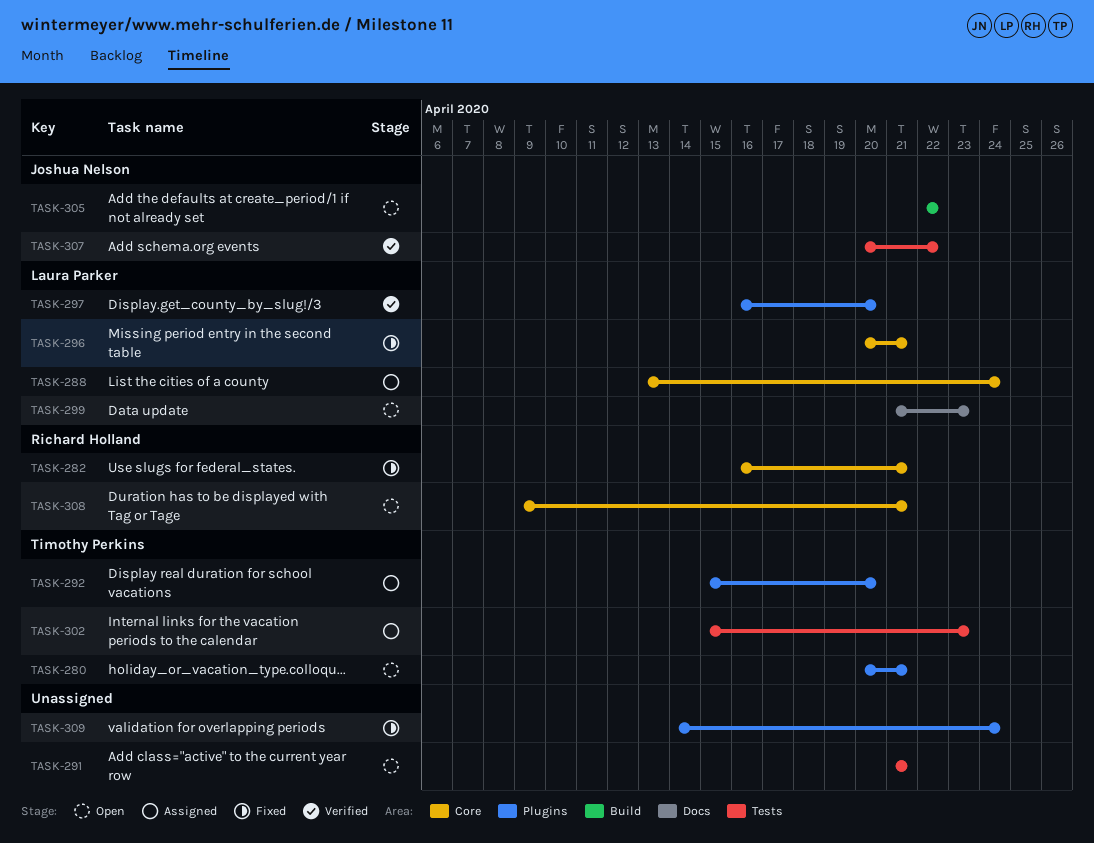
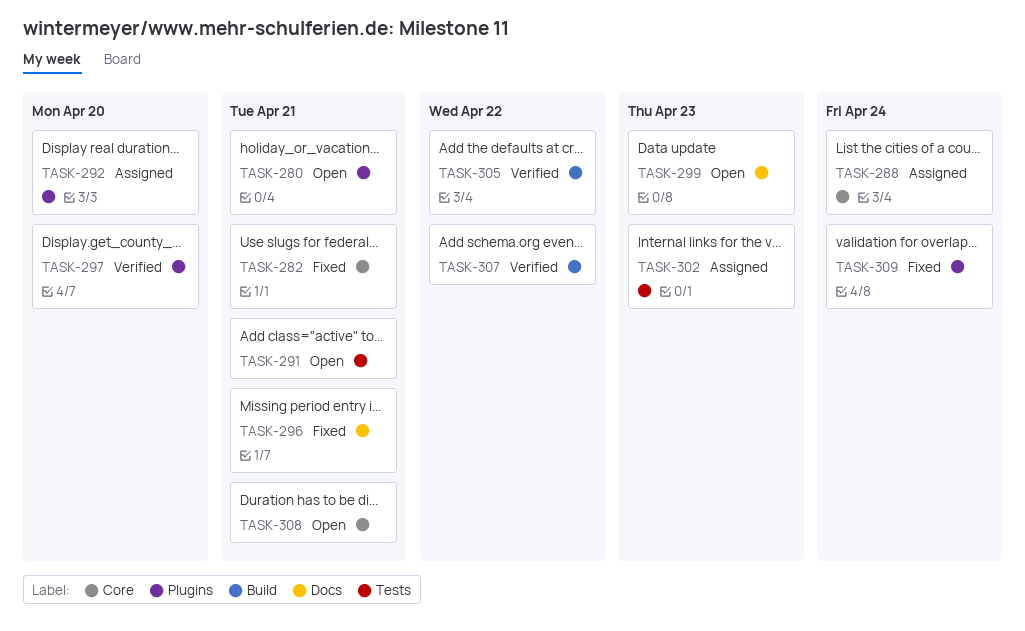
TASK-296, label: Core -> Docs
TASK-305, status: Open -> Verified
TASK-307, label: Tests -> Build

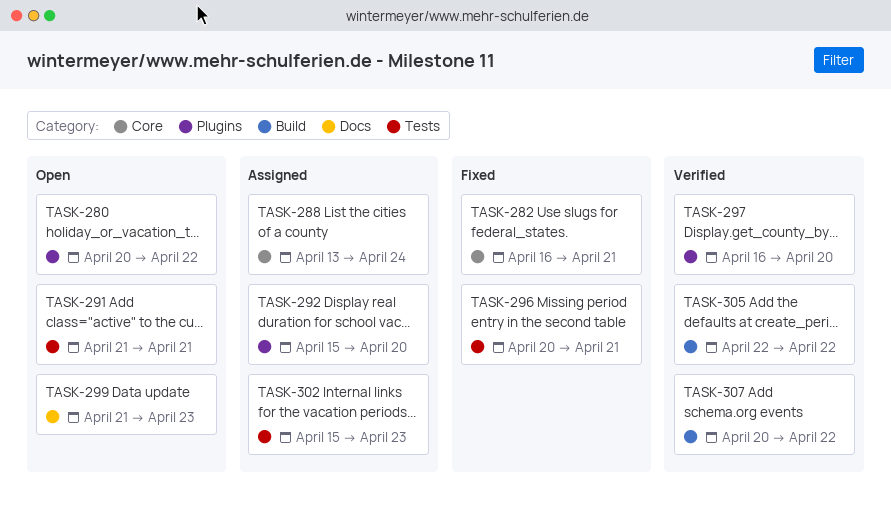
TASK-280, due: Apr 21 -> Apr 22
TASK-296, label: Docs -> Tests
TASK-308: present -> none
TASK-309: present -> none

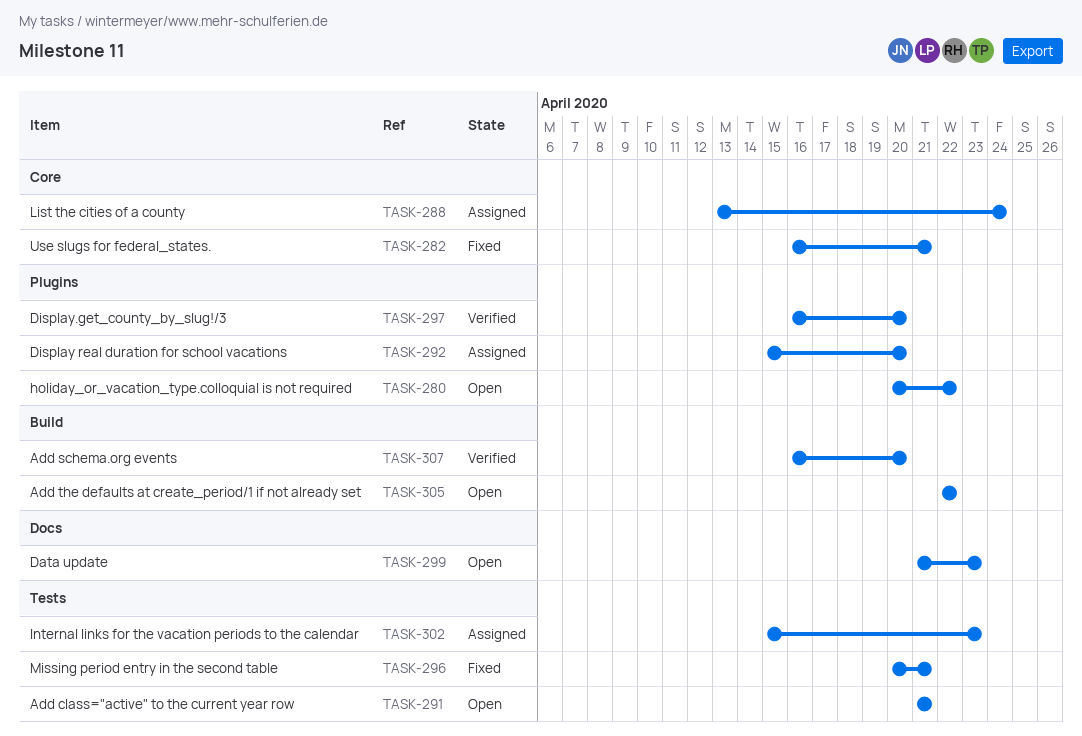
TASK-305, status: Verified -> Open
TASK-307, start: Apr 20 -> Apr 16
TASK-307, due: Apr 22 -> Apr 20

